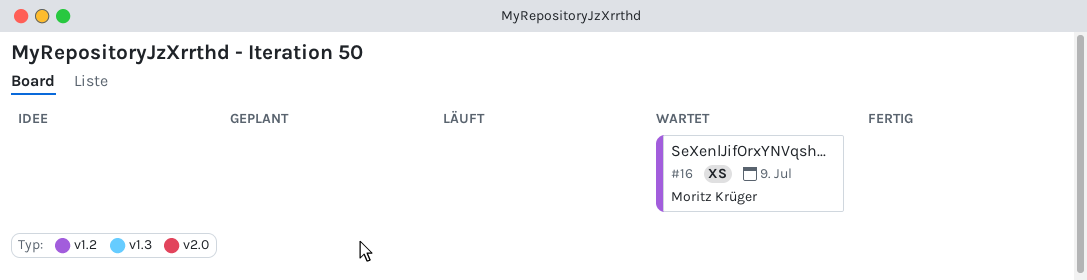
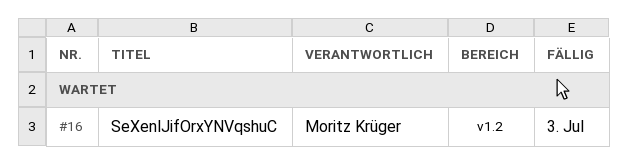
#16, due: Jul 9 -> Jul 3

